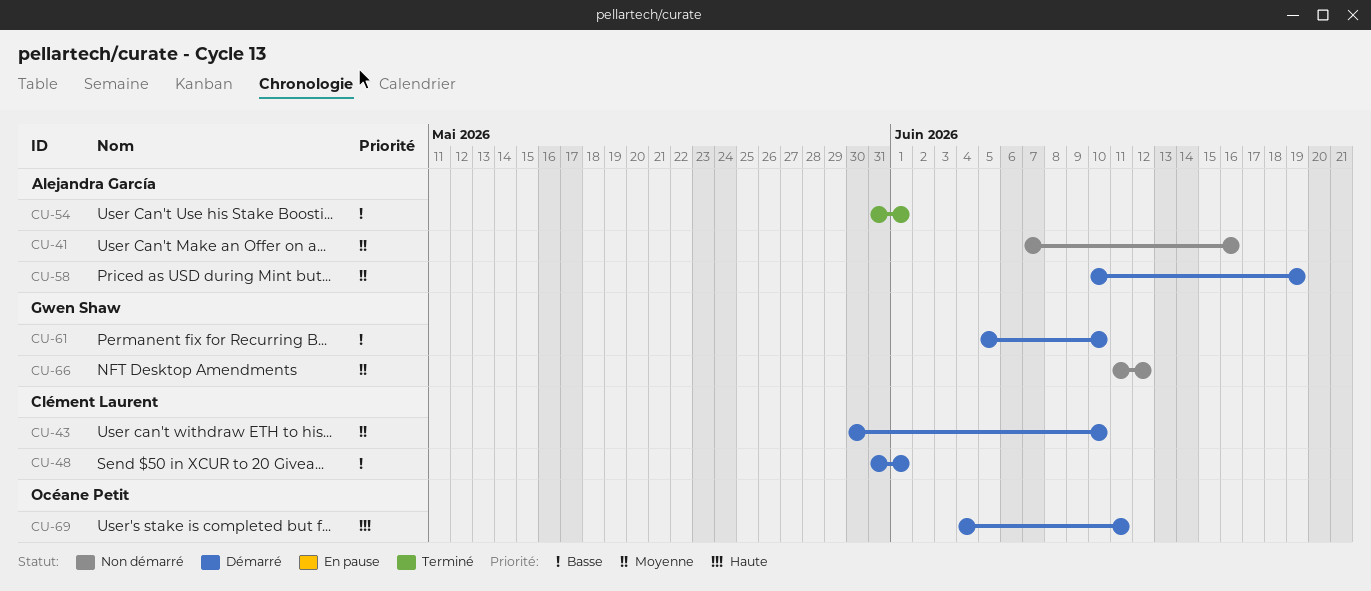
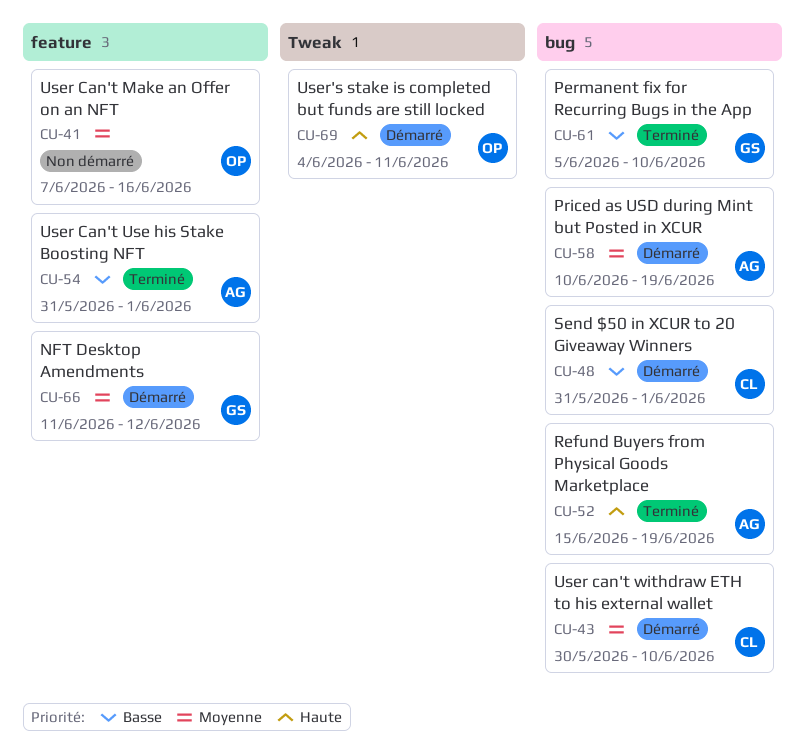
CU-41, owner: Alejandra García -> Océane Petit
CU-52: none -> present
CU-61, status: Démarré -> Terminé
CU-66, status: Non démarré -> Démarré

